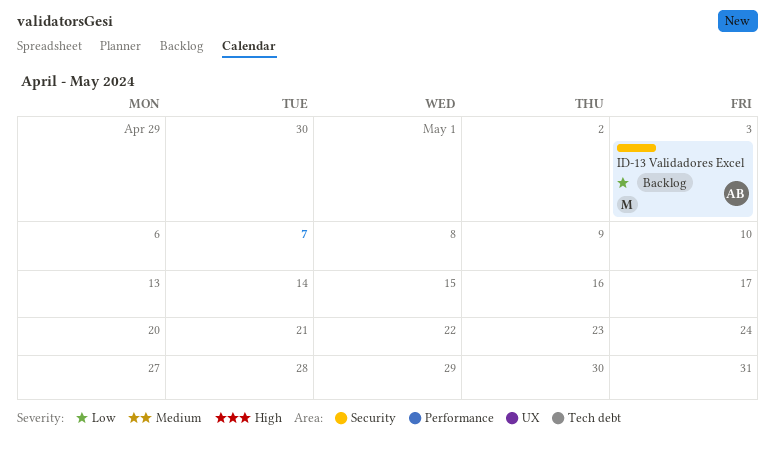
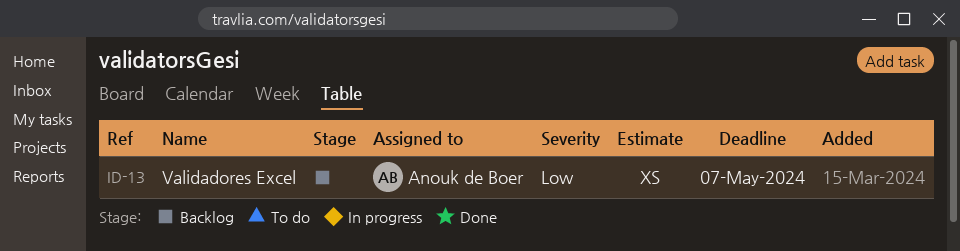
ID-13, estimate: M -> XS
ID-13, due: May 3 -> May 7

